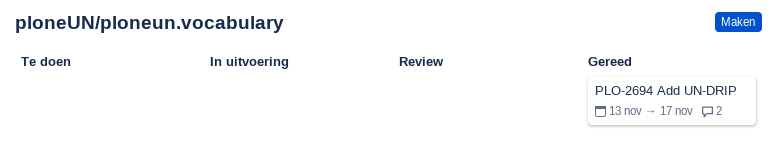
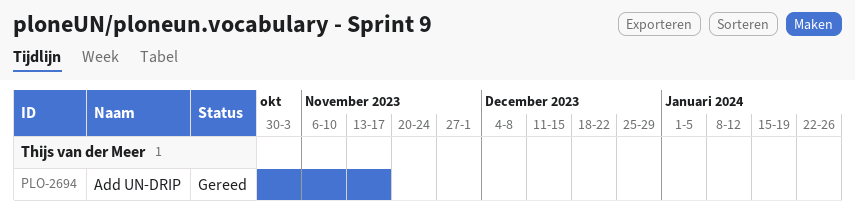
PLO-2694, start: Nov 13 -> Oct 30

